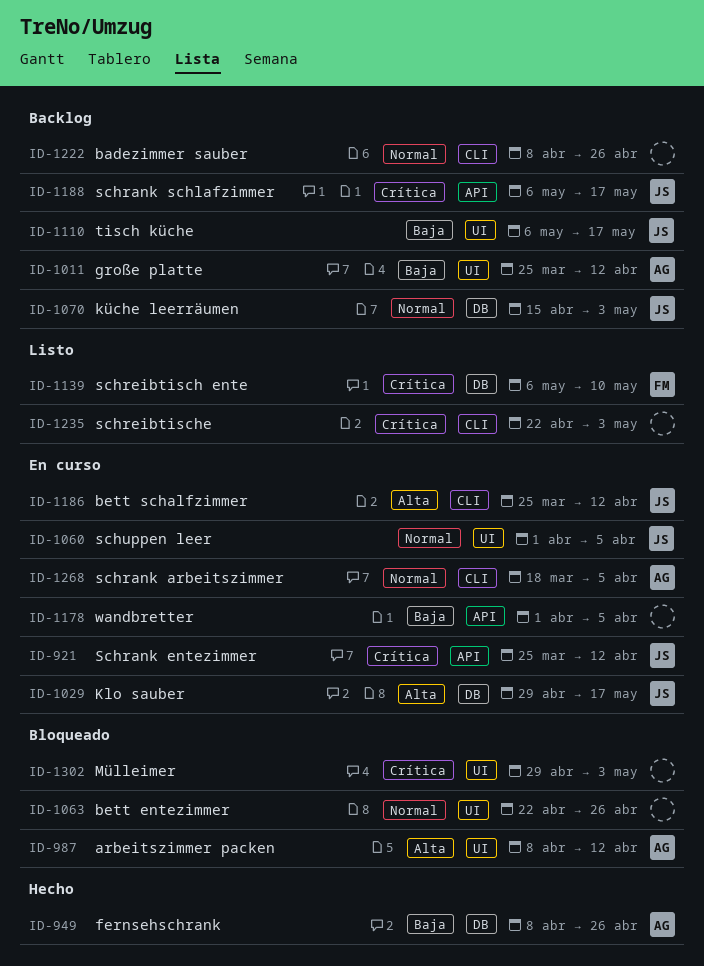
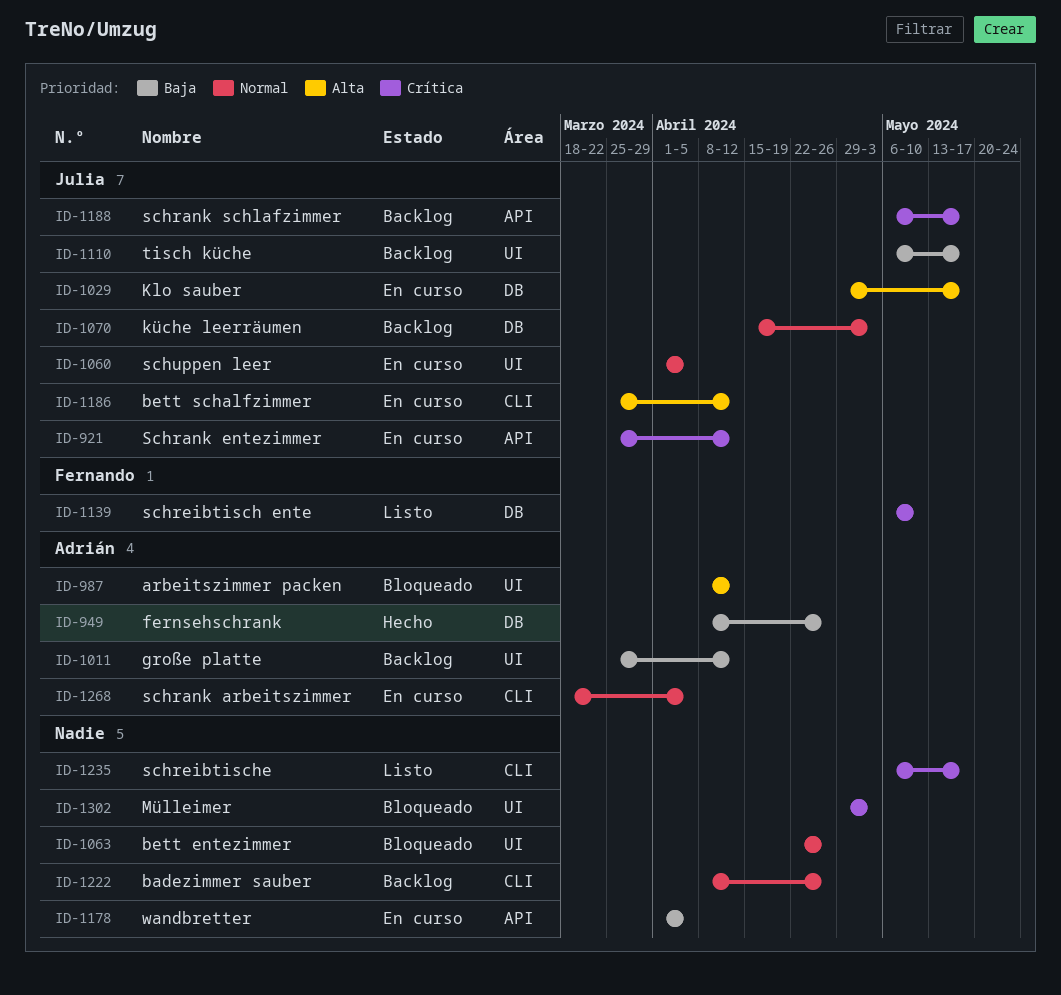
ID-1235, start: Apr 22 -> May 6
ID-1235, due: May 3 -> May 17

